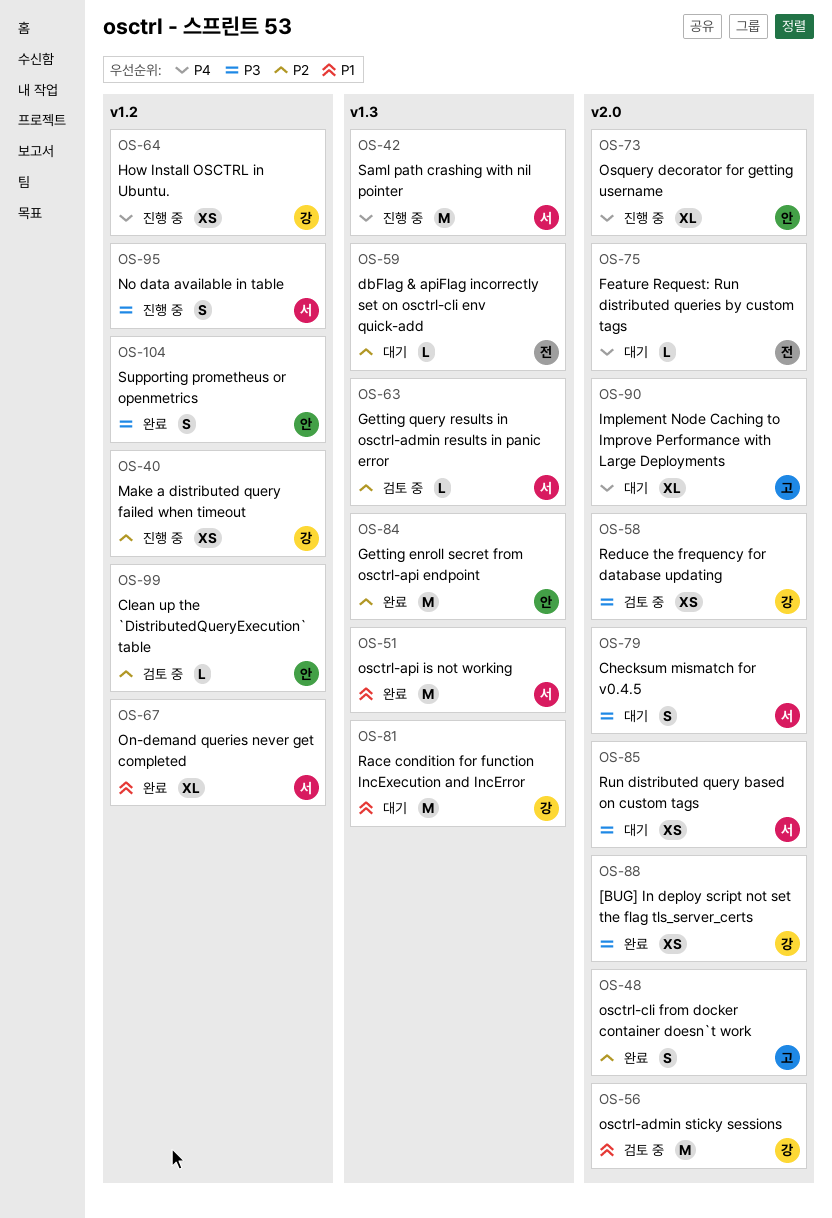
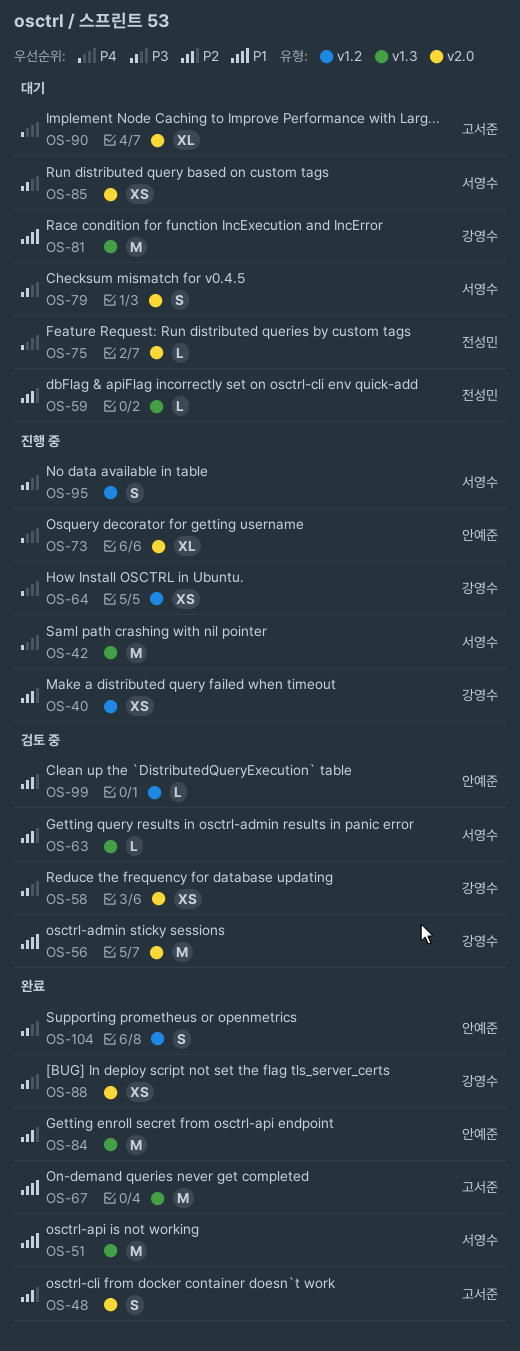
OS-67, owner: 서영수 -> 고서준
OS-67, label: v1.2 -> v1.3
OS-67, estimate: XL -> M

